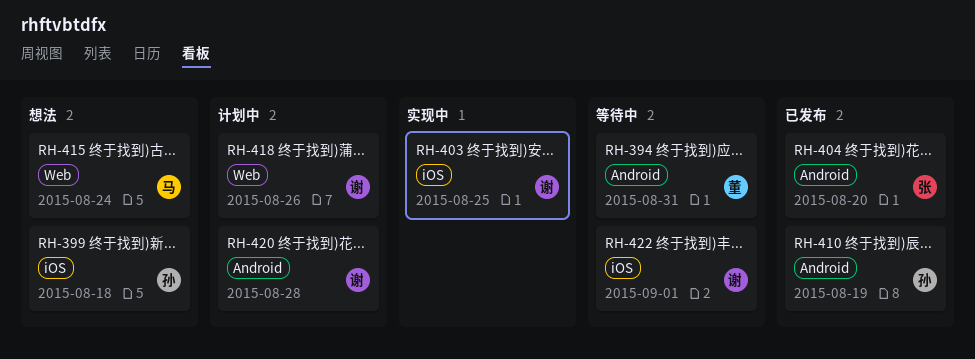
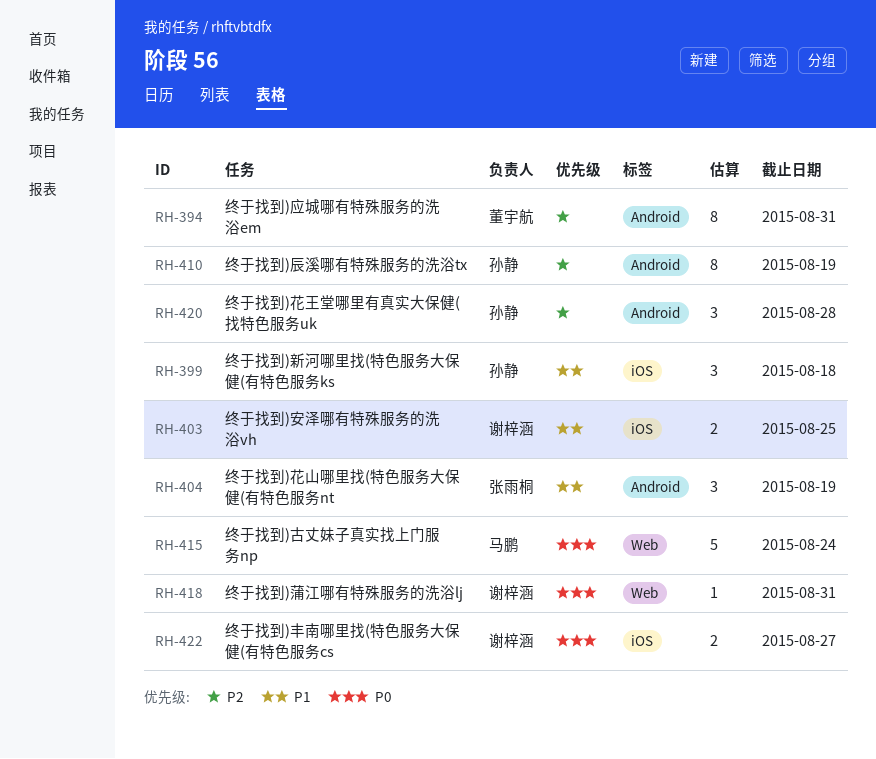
RH-404, due: Aug 20 -> Aug 19
RH-418, due: Aug 26 -> Aug 31
RH-420, owner: 谢梓涵 -> 孙静
RH-422, due: Sep 1 -> Aug 27

